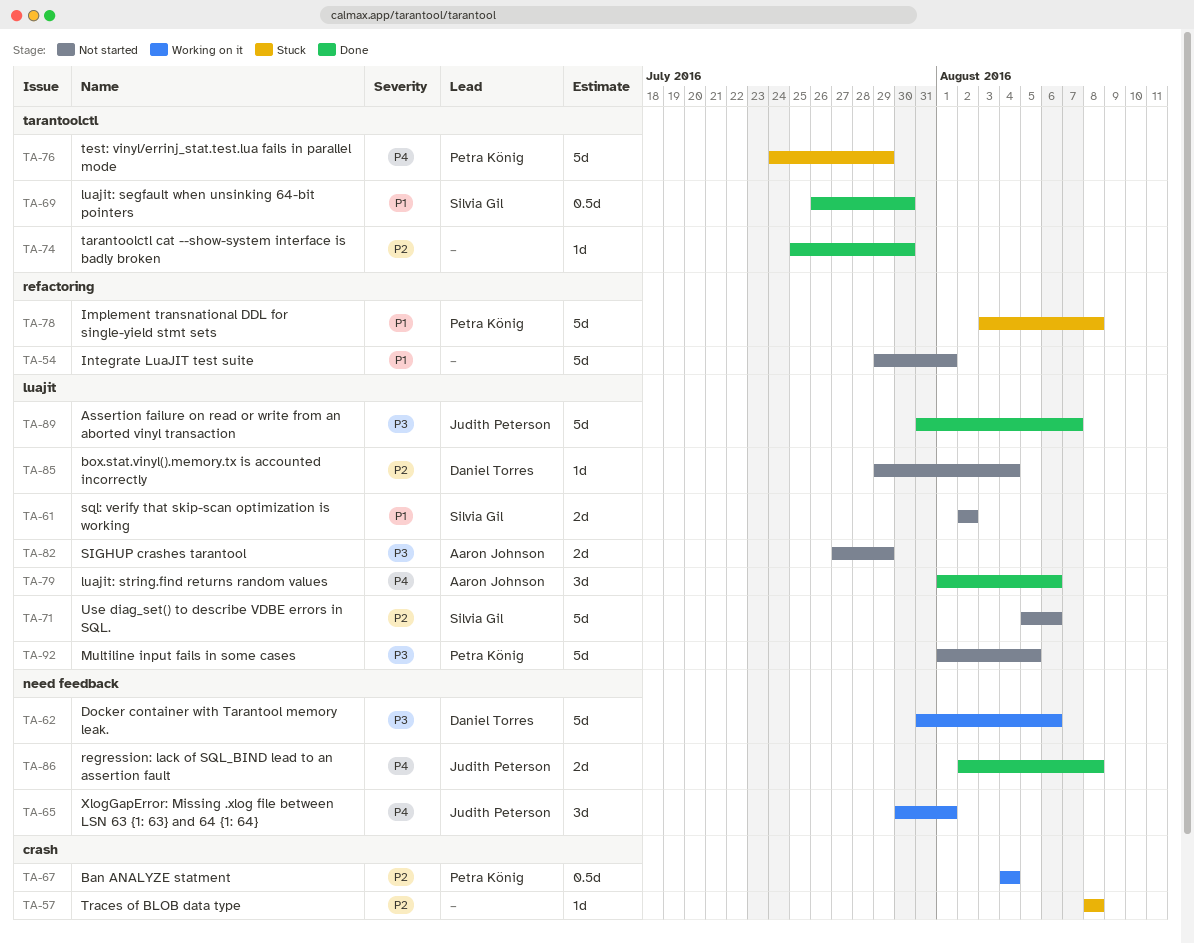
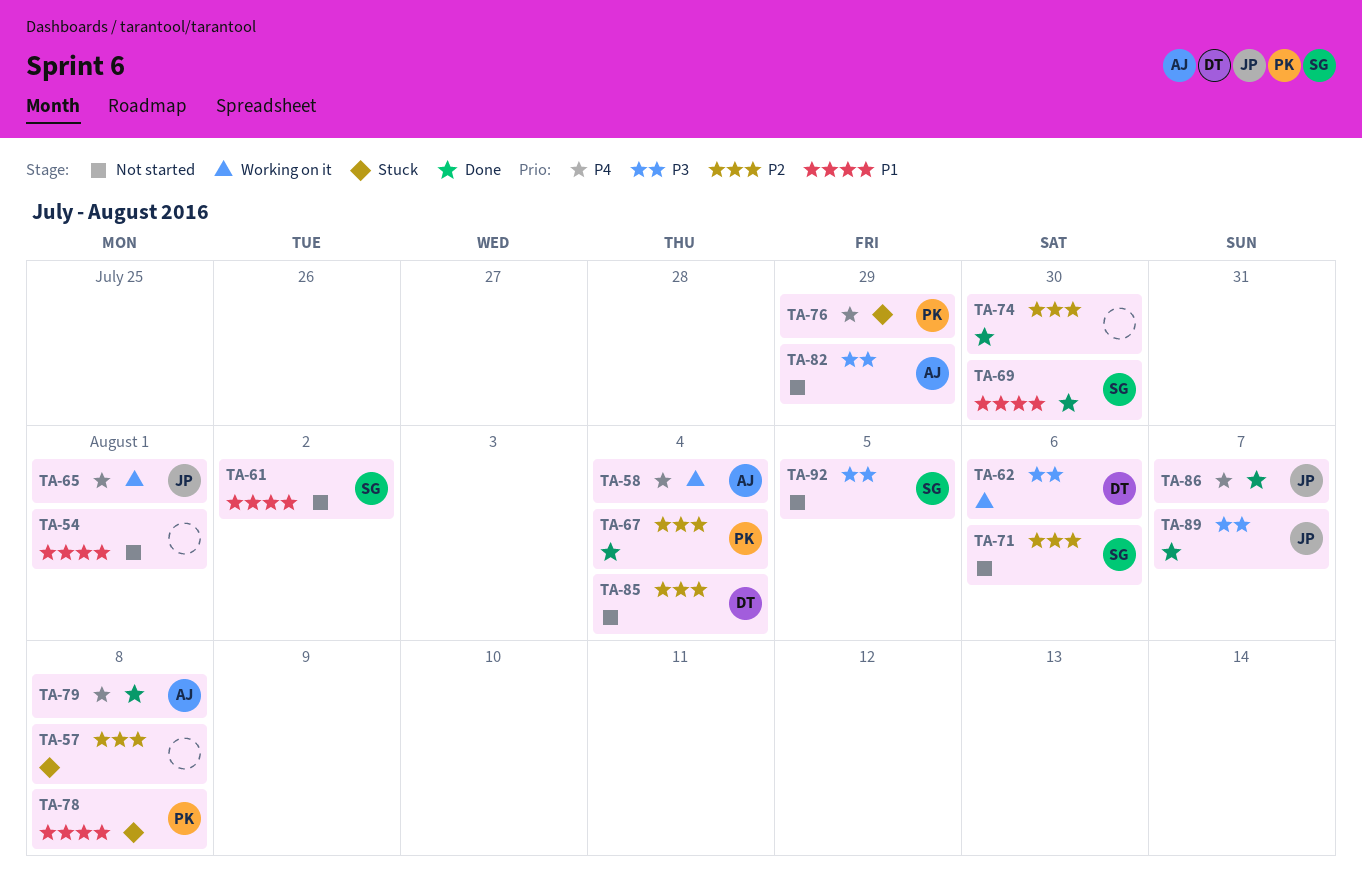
TA-58: none -> present
TA-67, status: Working on it -> Done
TA-79, due: Aug 6 -> Aug 8
TA-86, due: Aug 8 -> Aug 7
TA-92, owner: Petra König -> Silvia Gil

